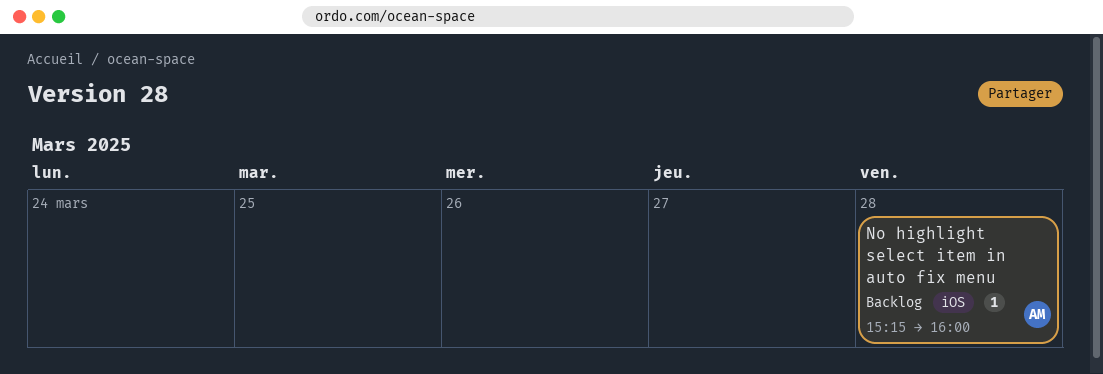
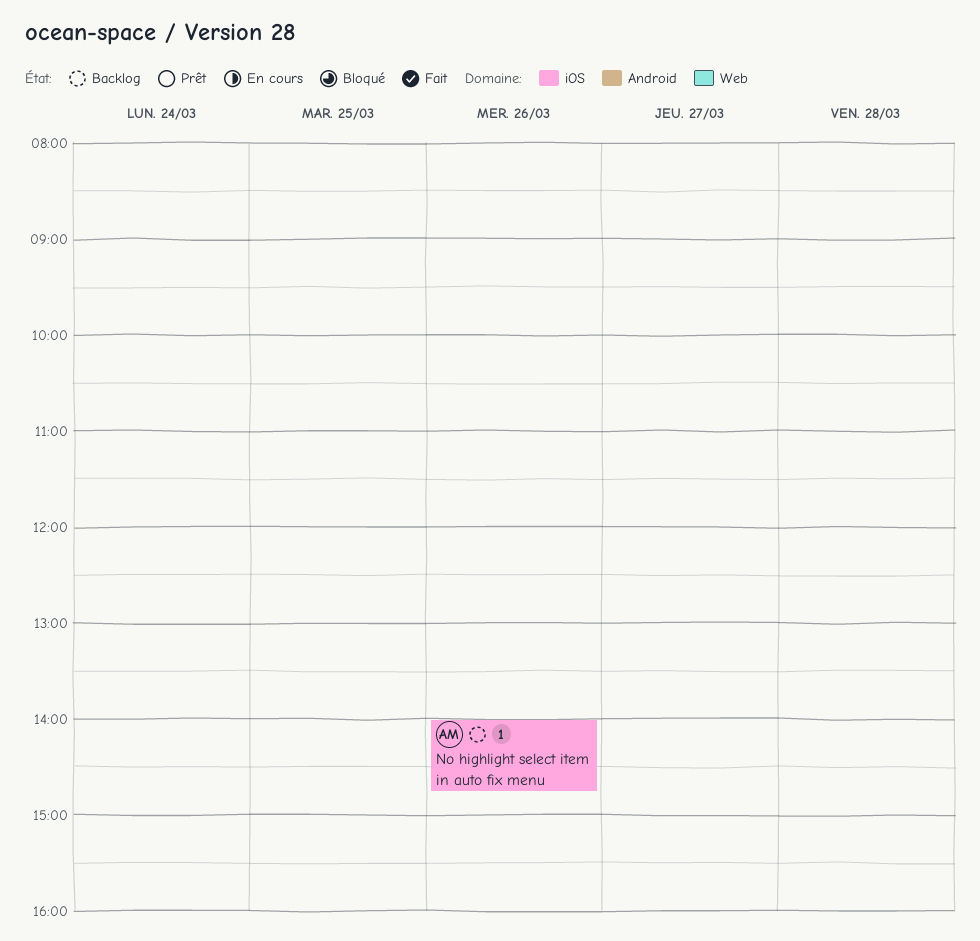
No highlight select item in auto fix menu, day: Mar 28 -> Mar 26
No highlight select item in auto fix menu, begins: 15:15 -> 14:00
No highlight select item in auto fix menu, ends: 16:00 -> 14:45

